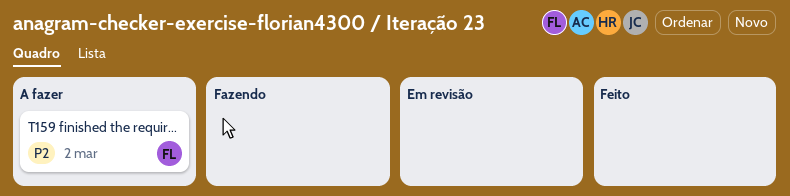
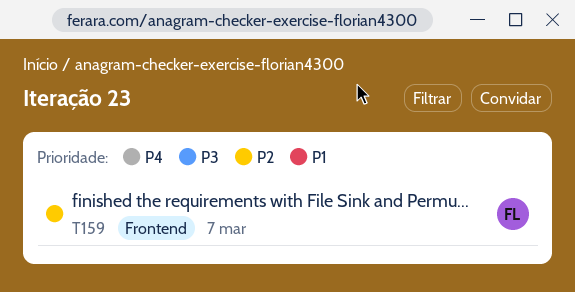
T159, due: Mar 2 -> Mar 7

